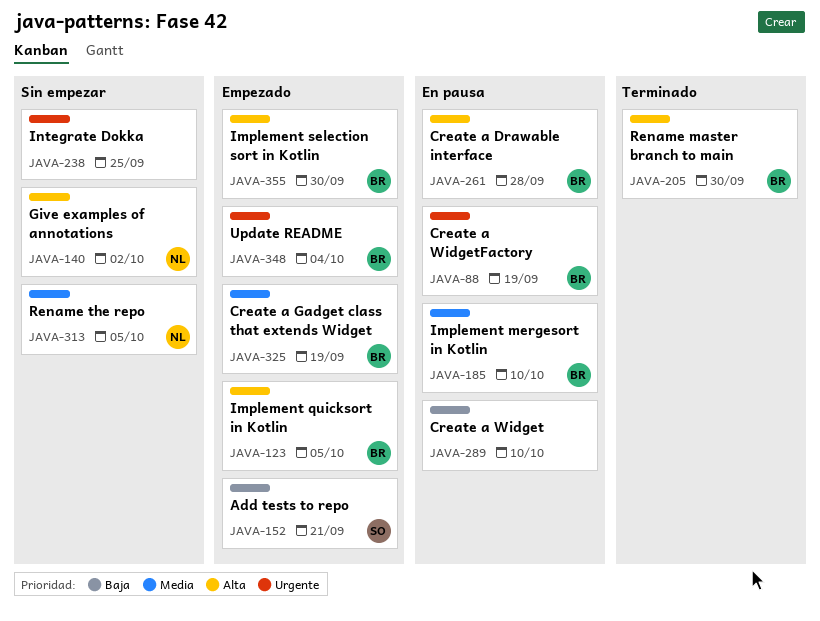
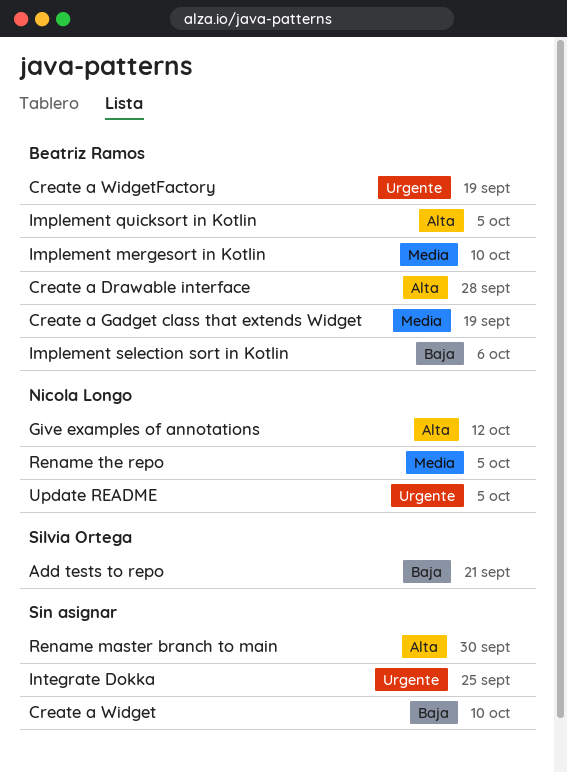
Give examples of annotations, due: Oct 2 -> Oct 12
Implement selection sort in Kotlin, priority: Alta -> Baja
Implement selection sort in Kotlin, due: Sep 30 -> Oct 6
Rename master branch to main, owner: Beatriz Ramos -> none
Update README, owner: Beatriz Ramos -> Nicola Longo
Update README, due: Oct 4 -> Oct 5

